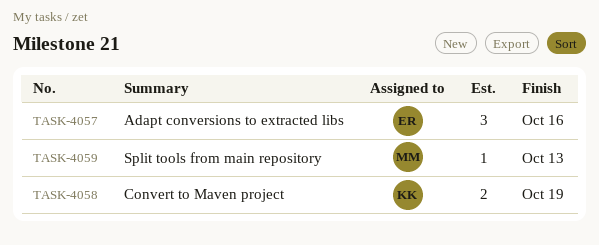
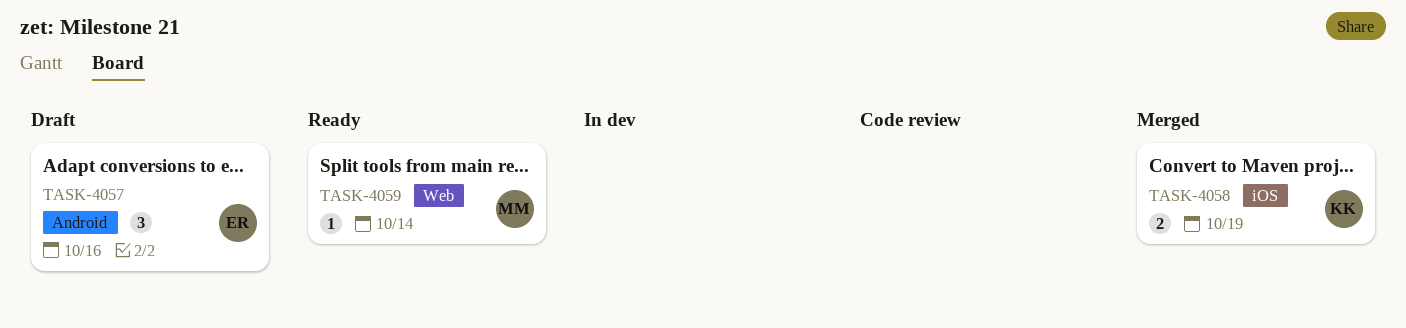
TASK-4059, due: Oct 13 -> Oct 14

